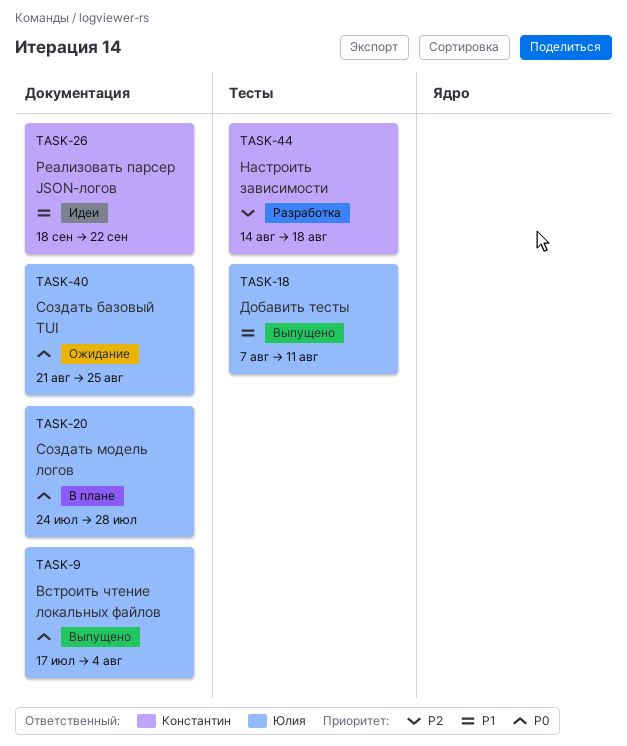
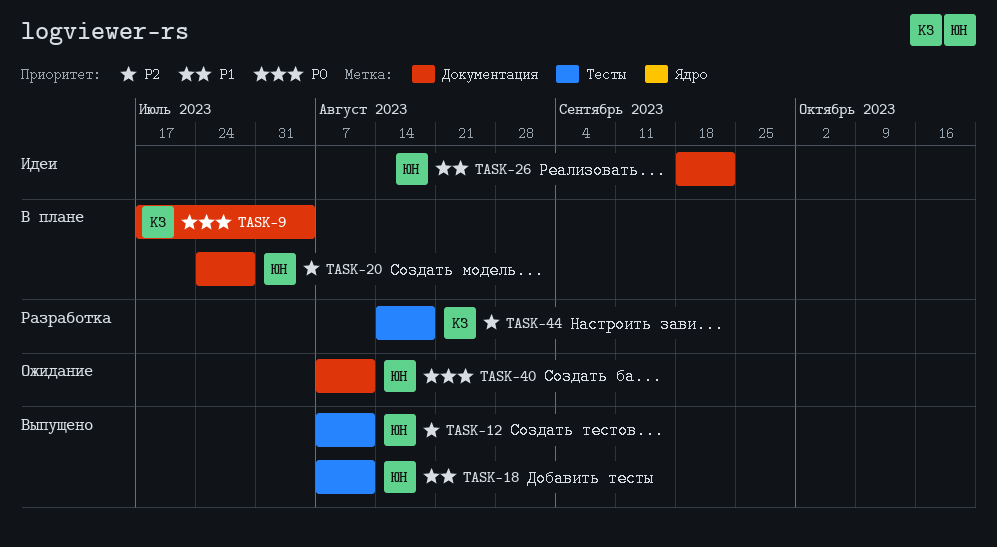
TASK-9, status: Выпущено -> В плане
TASK-9, owner: Юлия -> Константин
TASK-12: none -> present
TASK-20, priority: P0 -> P2
TASK-26, owner: Константин -> Юлия
TASK-40, start: Aug 21 -> Aug 7
TASK-40, due: Aug 25 -> Aug 11

